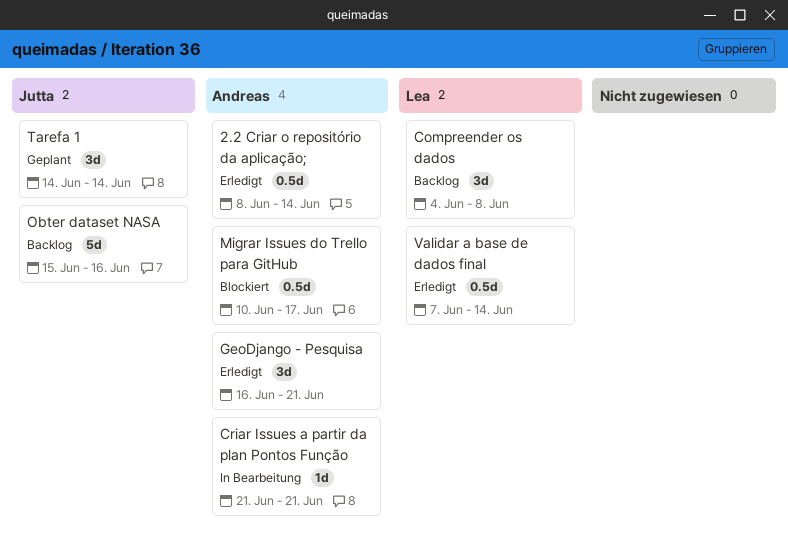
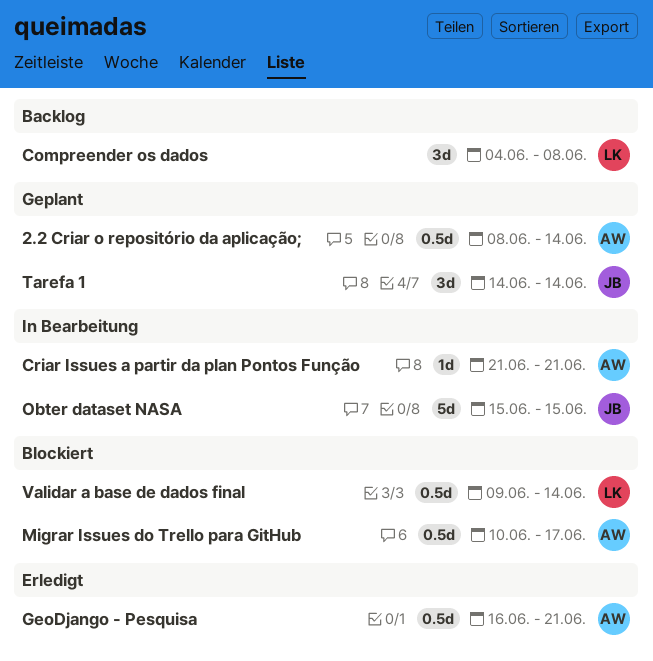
2.2 Criar o repositório da aplicação;, status: Erledigt -> Geplant
GeoDjango - Pesquisa, estimate: 3d -> 0.5d
Obter dataset NASA, status: Backlog -> In Bearbeitung
Obter dataset NASA, due: Jun 16 -> Jun 15
Validar a base de dados final, status: Erledigt -> Blockiert
Validar a base de dados final, start: Jun 7 -> Jun 9

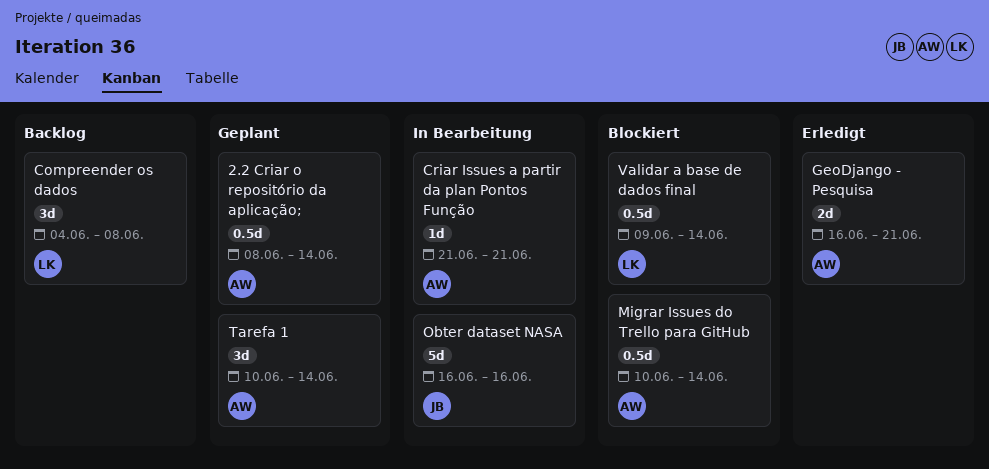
GeoDjango - Pesquisa, estimate: 0.5d -> 2d
Migrar Issues do Trello para GitHub, due: Jun 17 -> Jun 14
Obter dataset NASA, start: Jun 15 -> Jun 16
Obter dataset NASA, due: Jun 15 -> Jun 16
Tarefa 1, owner: JB -> AW
Tarefa 1, start: Jun 14 -> Jun 10

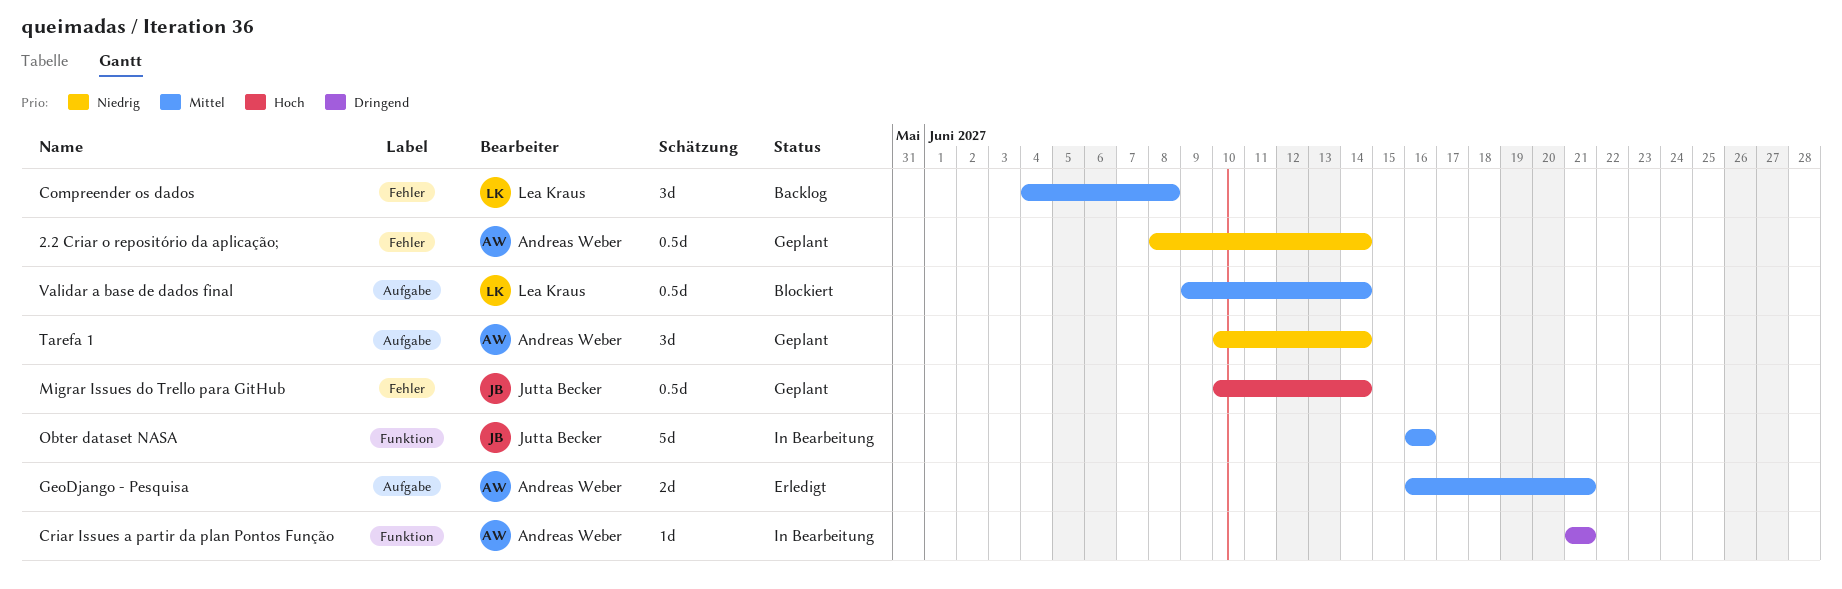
Migrar Issues do Trello para GitHub, status: Blockiert -> Geplant
Migrar Issues do Trello para GitHub, owner: Andreas Weber -> Jutta Becker

